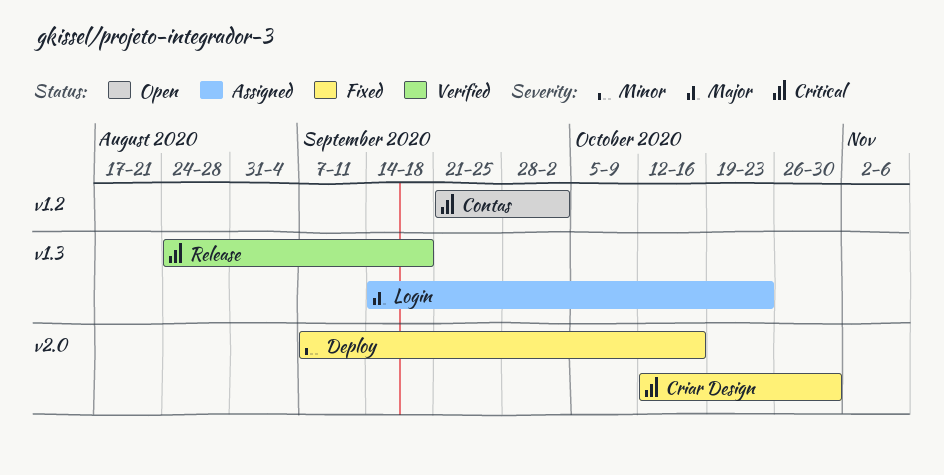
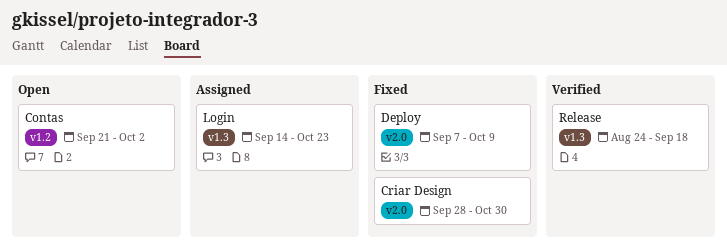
Criar Design, start: Oct 12 -> Sep 28
Deploy, due: Oct 16 -> Oct 9

